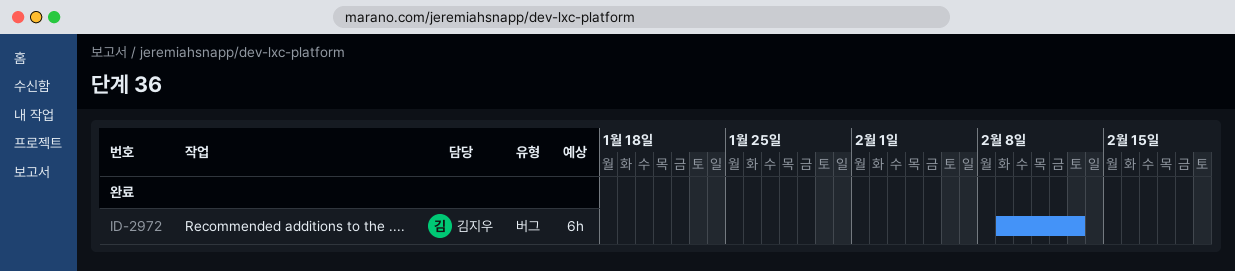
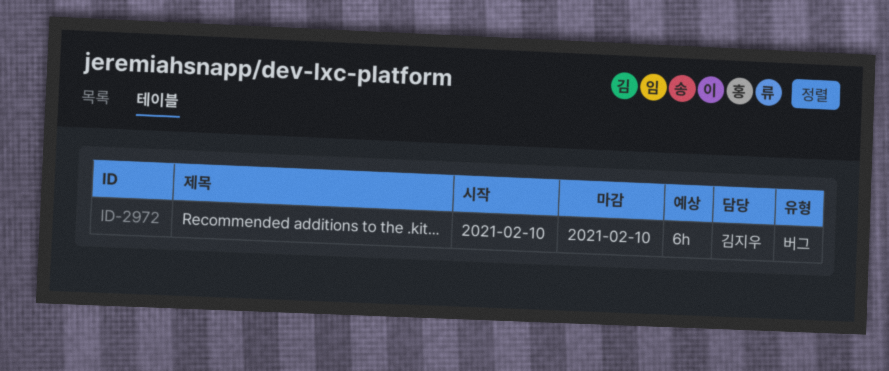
ID-2972, start: Feb 9 -> Feb 10
ID-2972, due: Feb 13 -> Feb 10

